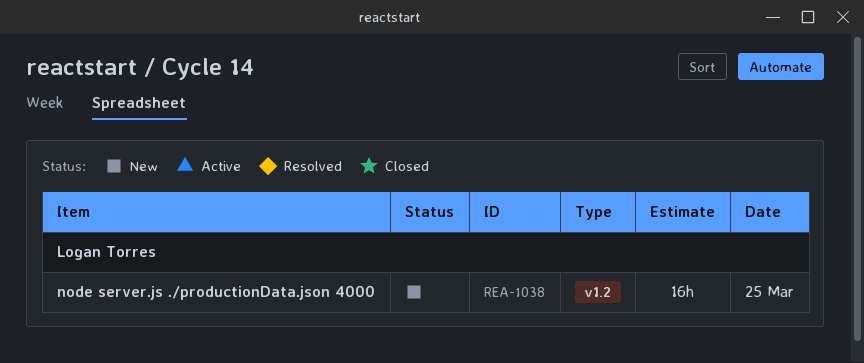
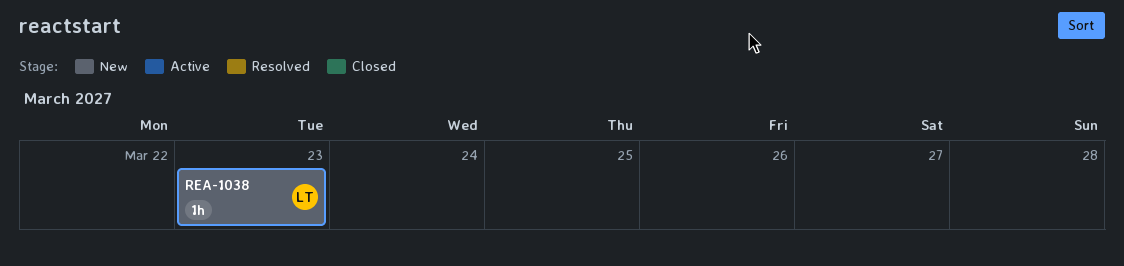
REA-1038, estimate: 16h -> 1h
REA-1038, day: Mar 25 -> Mar 23

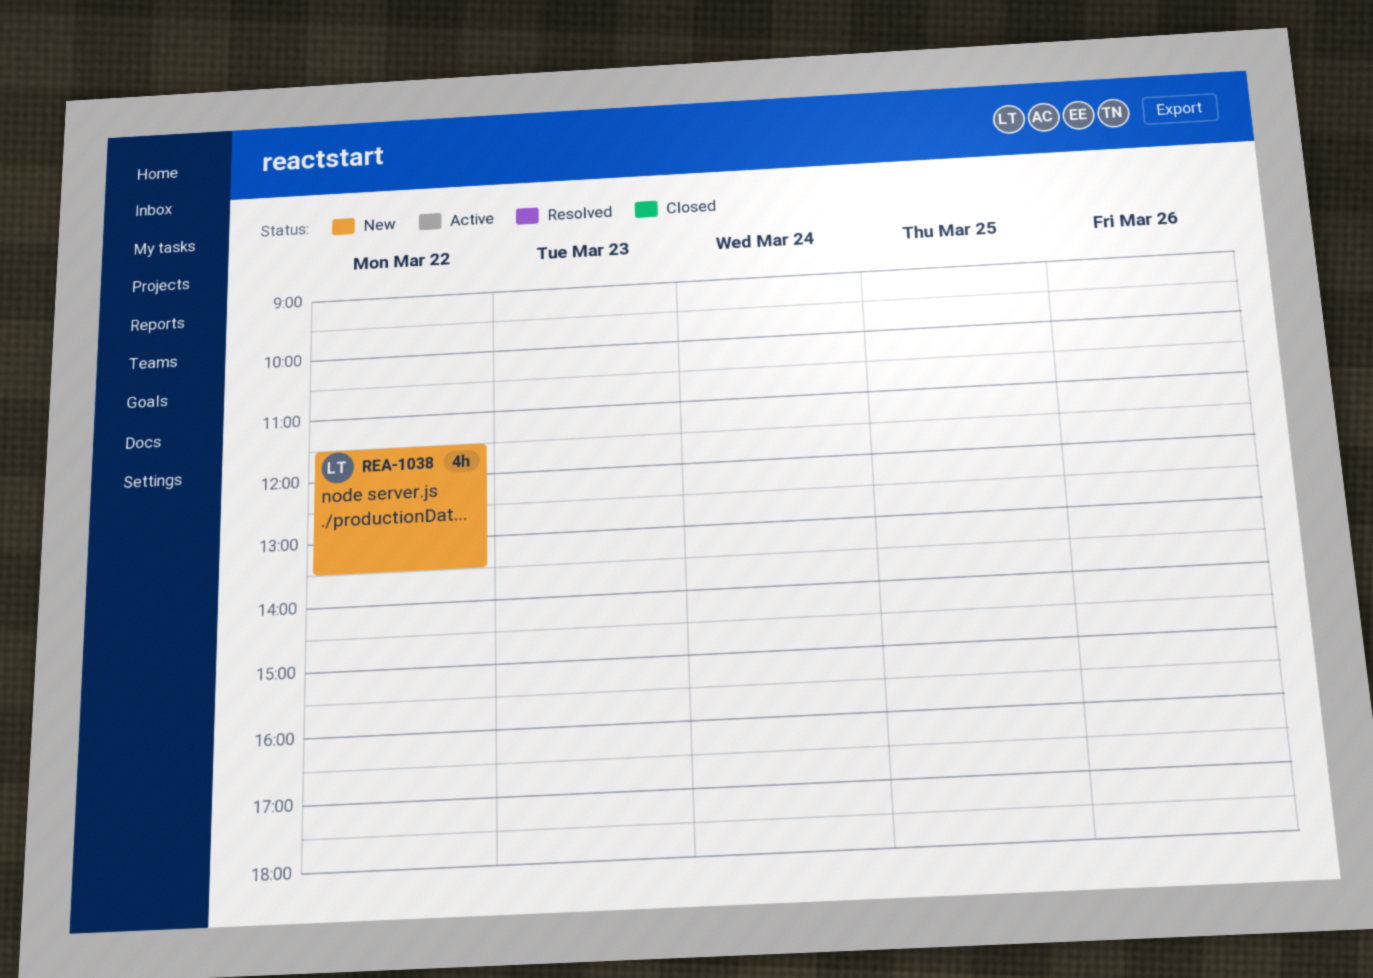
REA-1038, estimate: 1h -> 4h
REA-1038, day: Mar 23 -> Mar 22

